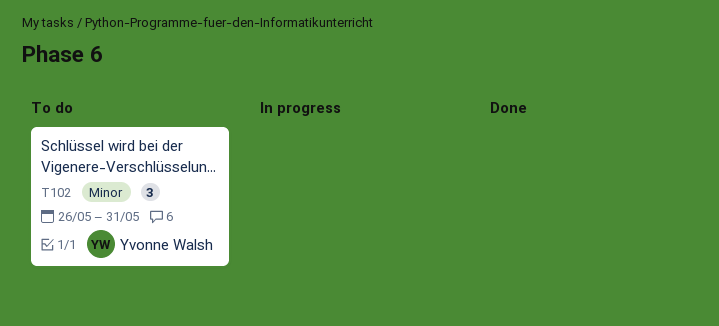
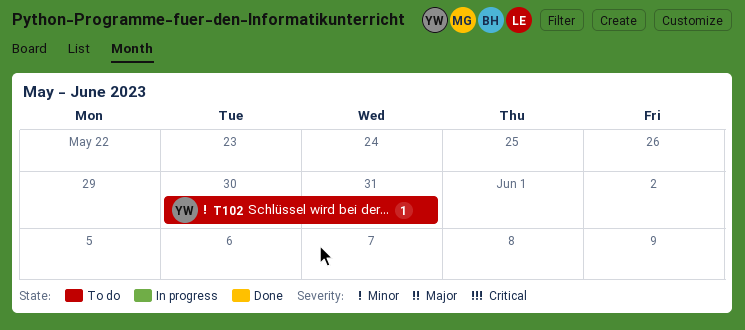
T102, estimate: 3 -> 1
T102, start: May 26 -> May 30

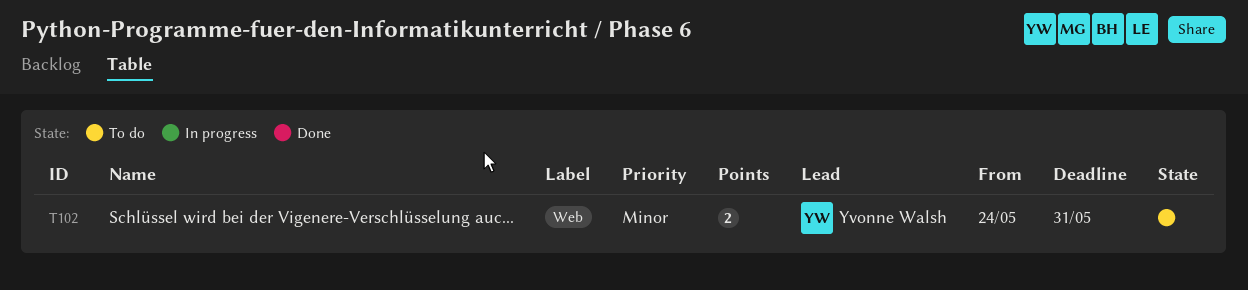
T102, estimate: 1 -> 2
T102, start: May 30 -> May 24

